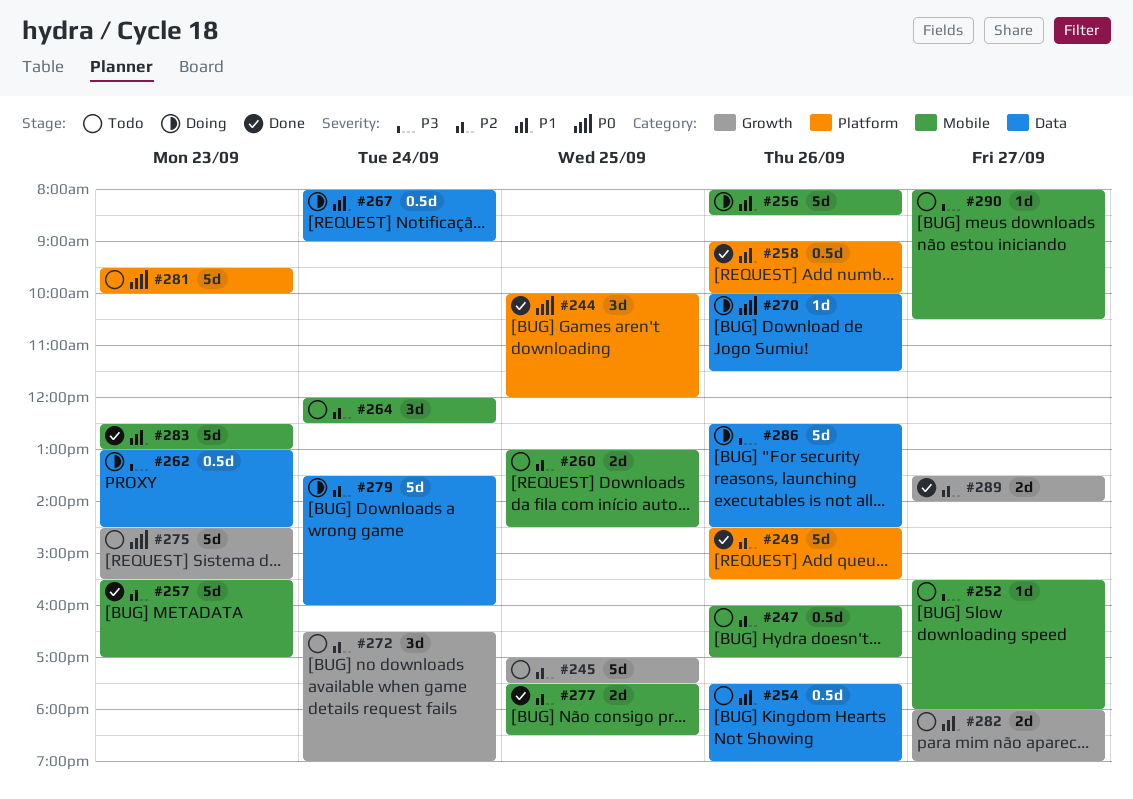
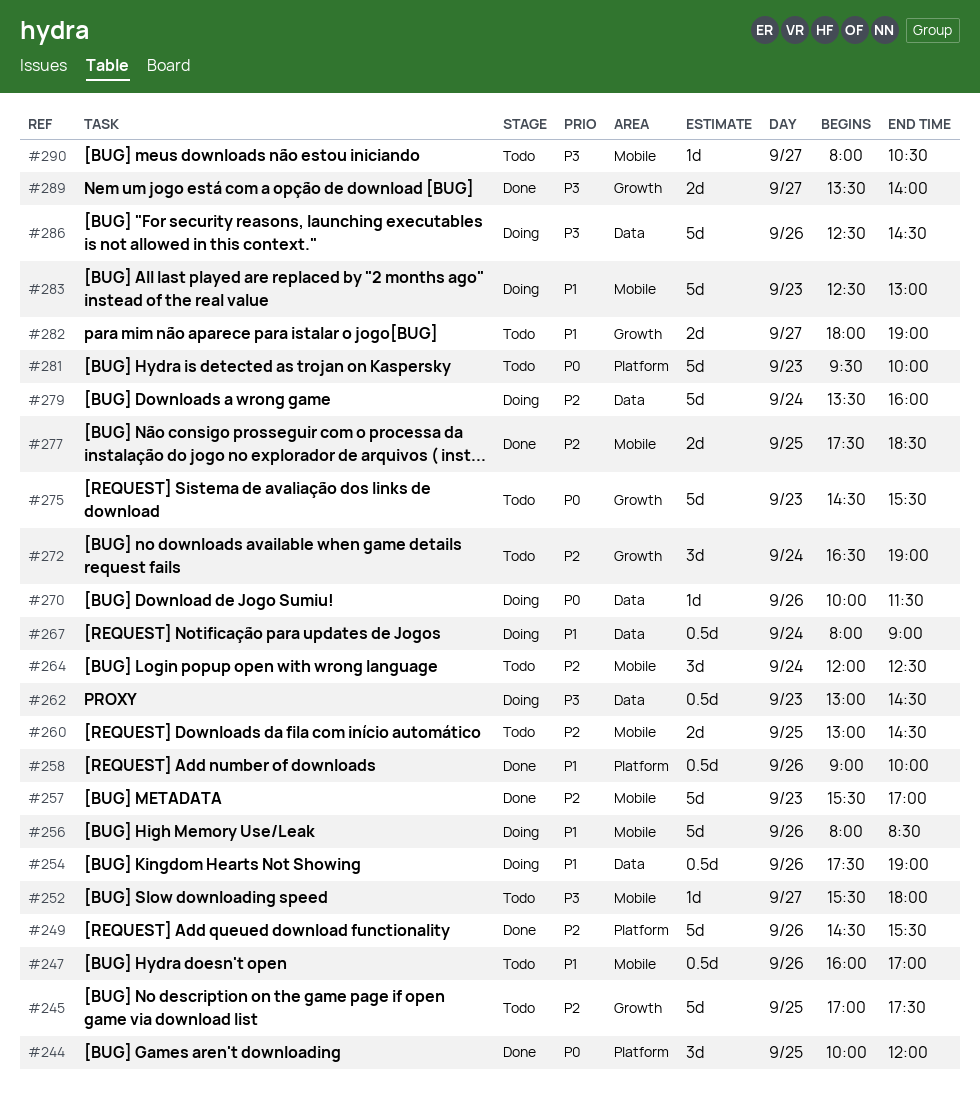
#247, priority: P2 -> P1
#254, status: Todo -> Doing
#283, status: Done -> Doing
#289, priority: P2 -> P3

